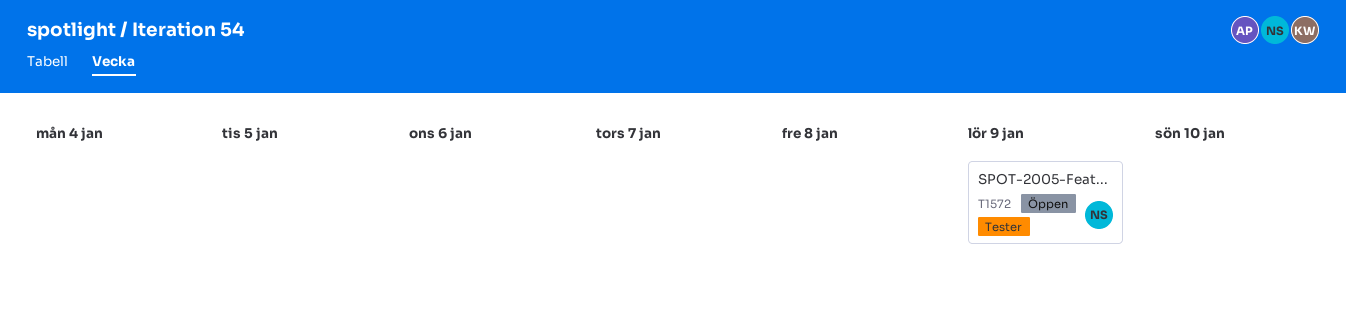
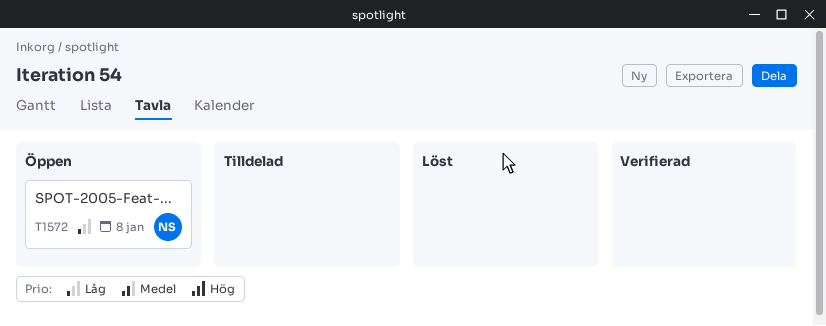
T1572, due: Jan 9 -> Jan 8

